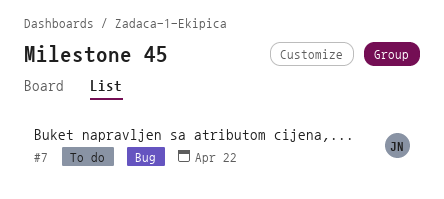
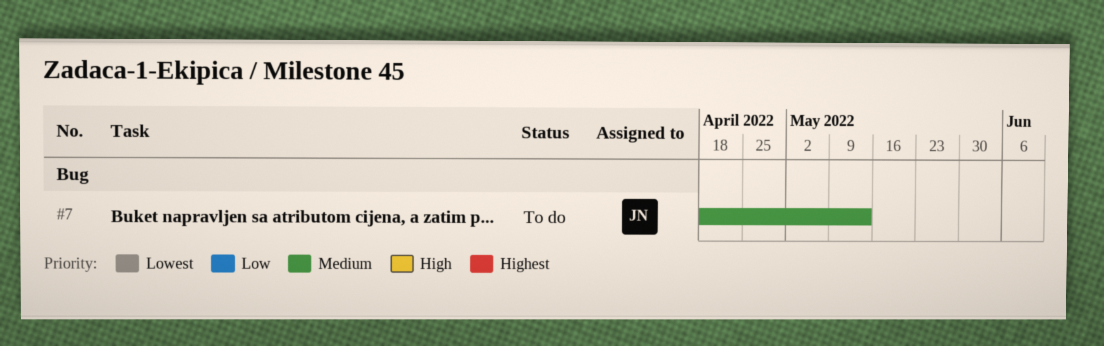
#7, due: Apr 22 -> May 13

